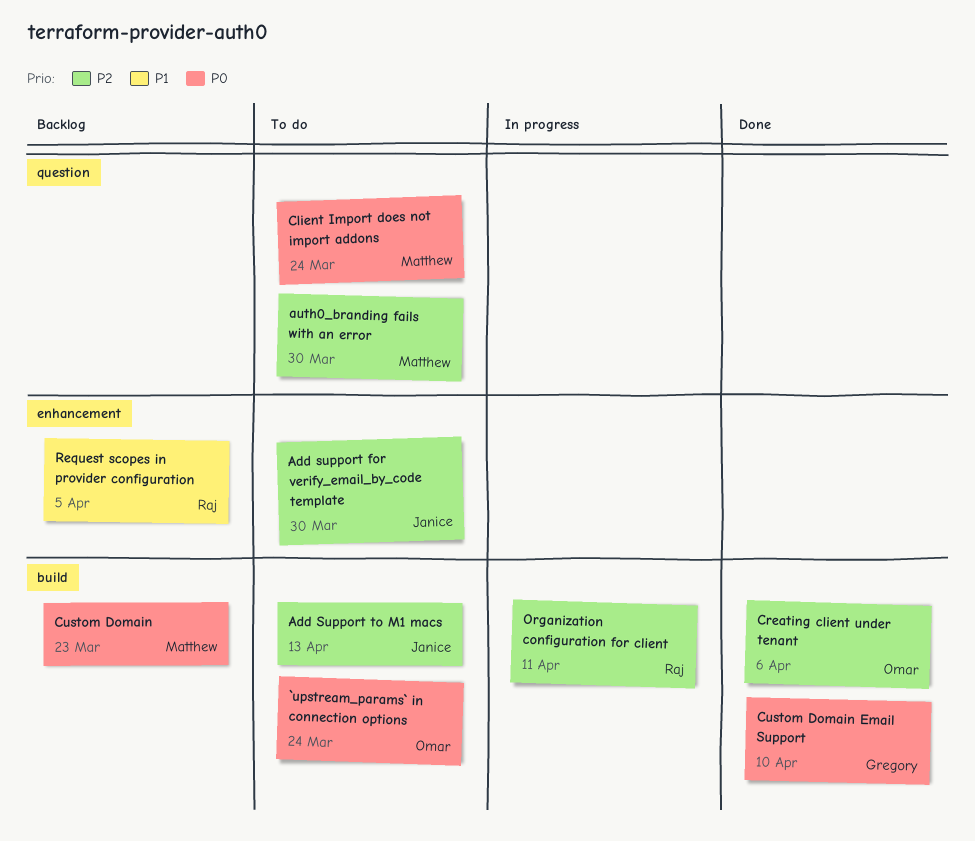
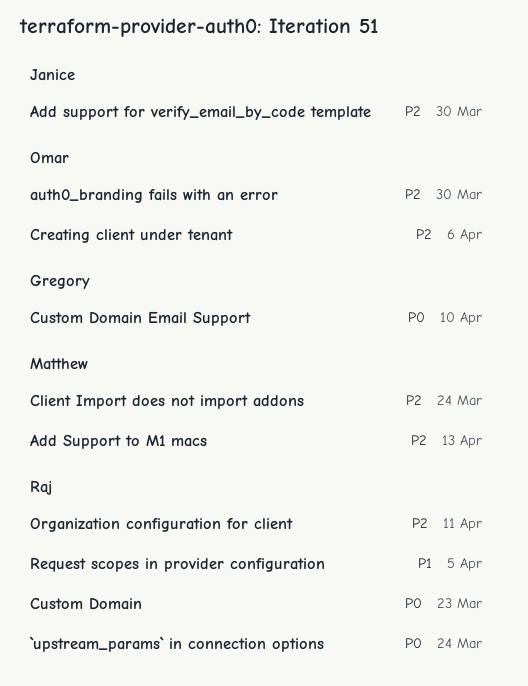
`upstream_params` in connection options, owner: Omar -> Raj
Add Support to M1 macs, owner: Janice -> Matthew
auth0_branding fails with an error, owner: Matthew -> Omar
Client Import does not import addons, priority: P0 -> P2
Custom Domain, owner: Matthew -> Raj

